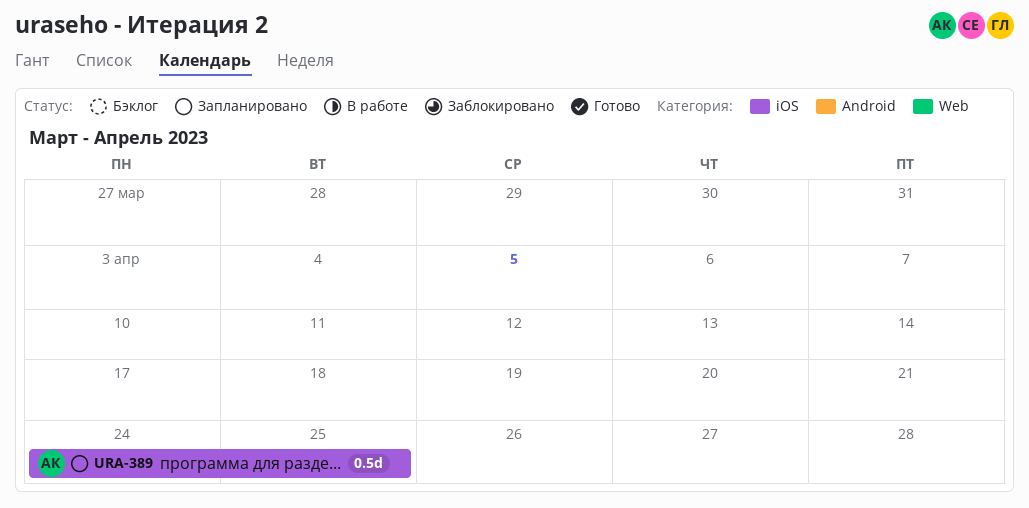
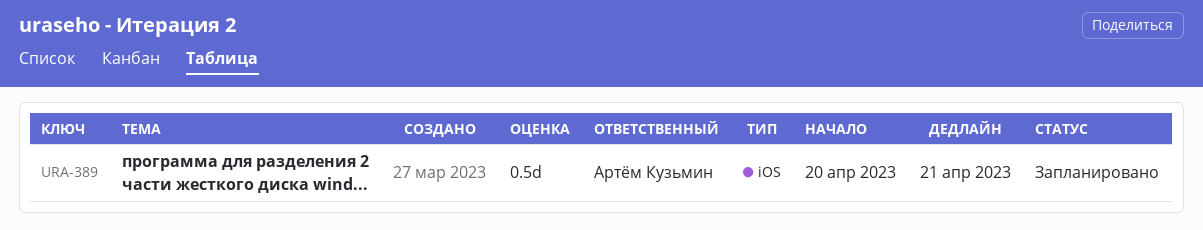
URA-389, start: Apr 24 -> Apr 20
URA-389, due: Apr 25 -> Apr 21

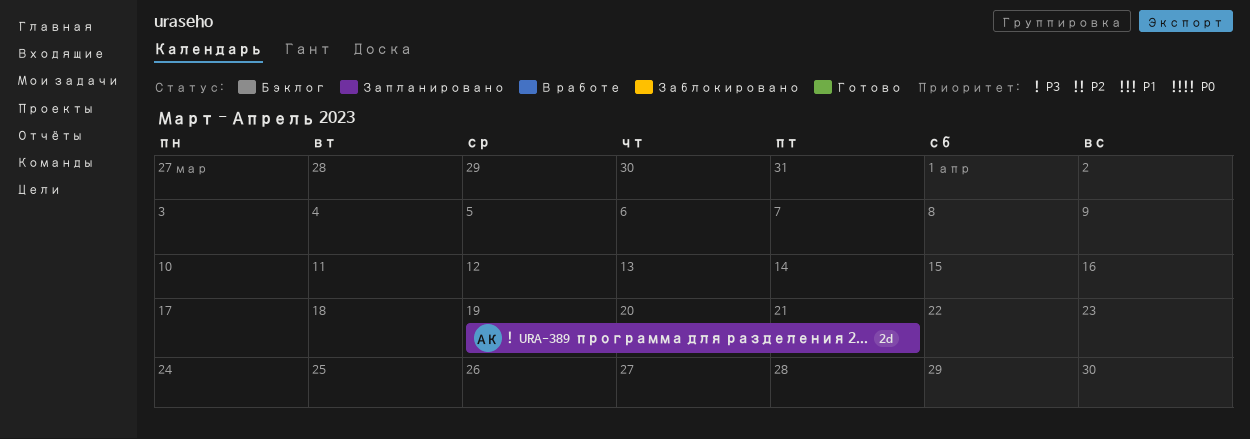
URA-389, estimate: 0.5d -> 2d
URA-389, start: Apr 20 -> Apr 19

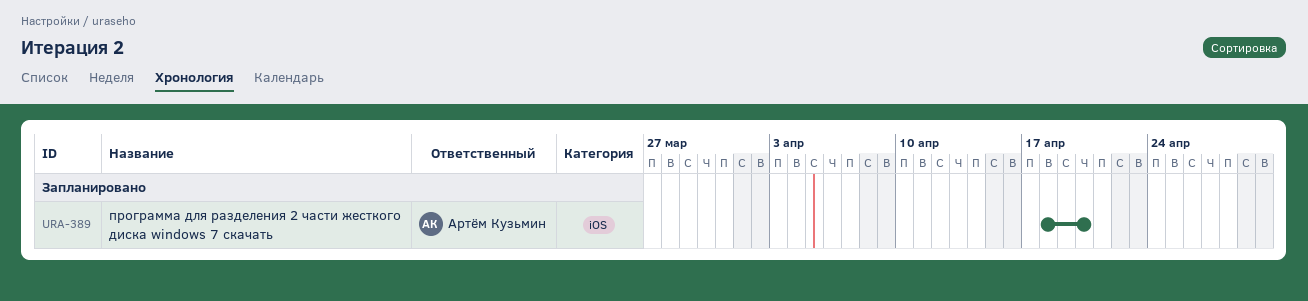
URA-389, start: Apr 19 -> Apr 18
URA-389, due: Apr 21 -> Apr 20

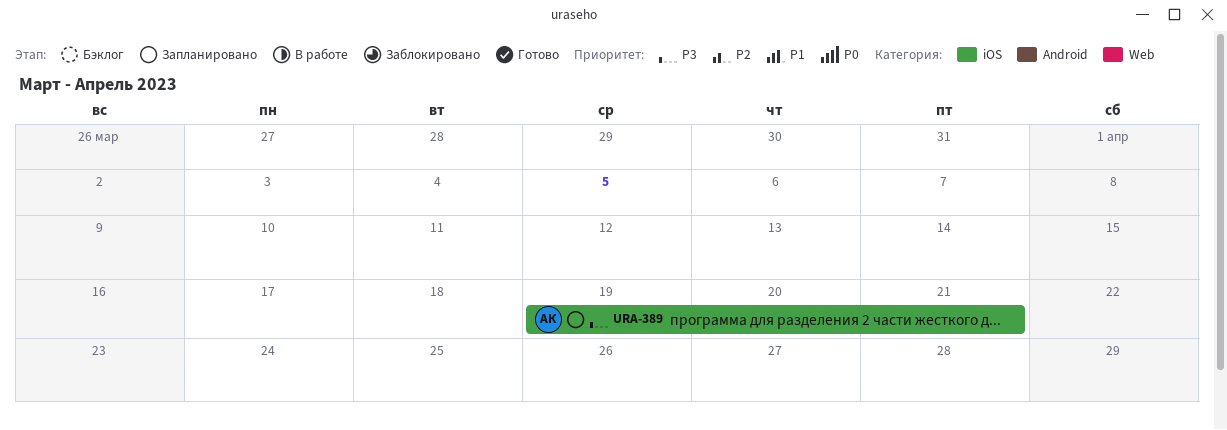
URA-389, start: Apr 18 -> Apr 19
URA-389, due: Apr 20 -> Apr 21

